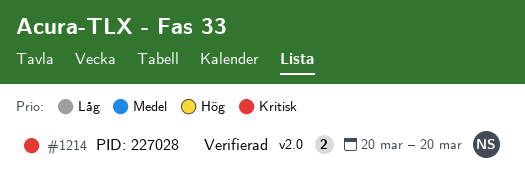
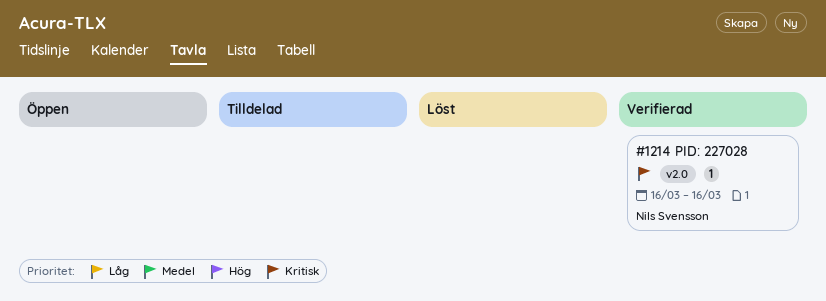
#1214, estimate: 2 -> 1
#1214, start: Mar 20 -> Mar 16
#1214, due: Mar 20 -> Mar 16

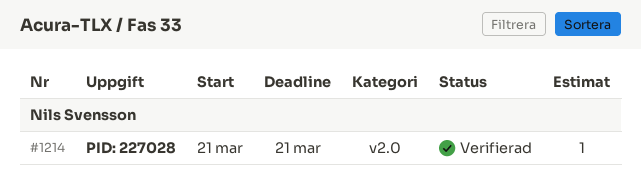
#1214, start: Mar 16 -> Mar 21
#1214, due: Mar 16 -> Mar 21

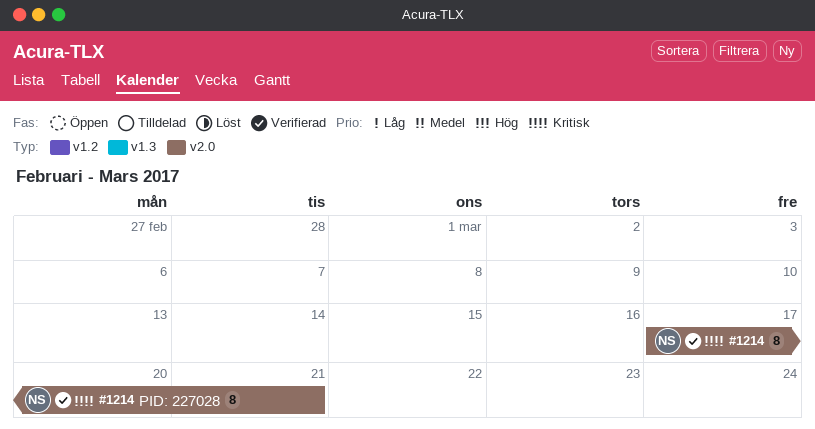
#1214, estimate: 1 -> 8
#1214, start: Mar 21 -> Mar 17

